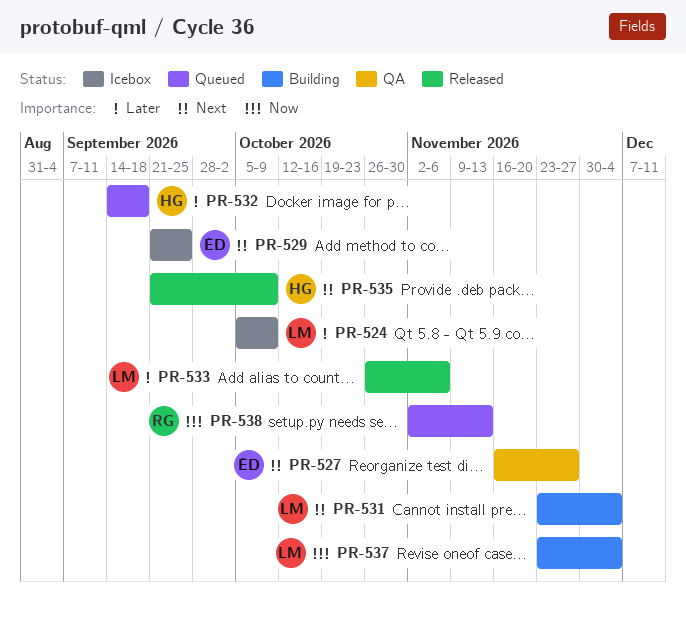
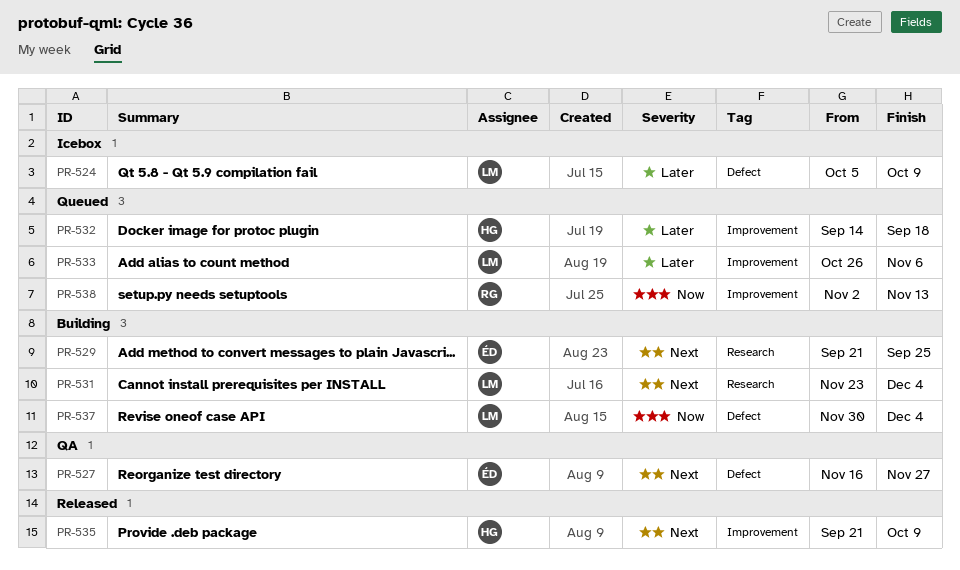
PR-529, status: Icebox -> Building
PR-533, status: Released -> Queued
PR-537, start: Nov 23 -> Nov 30

